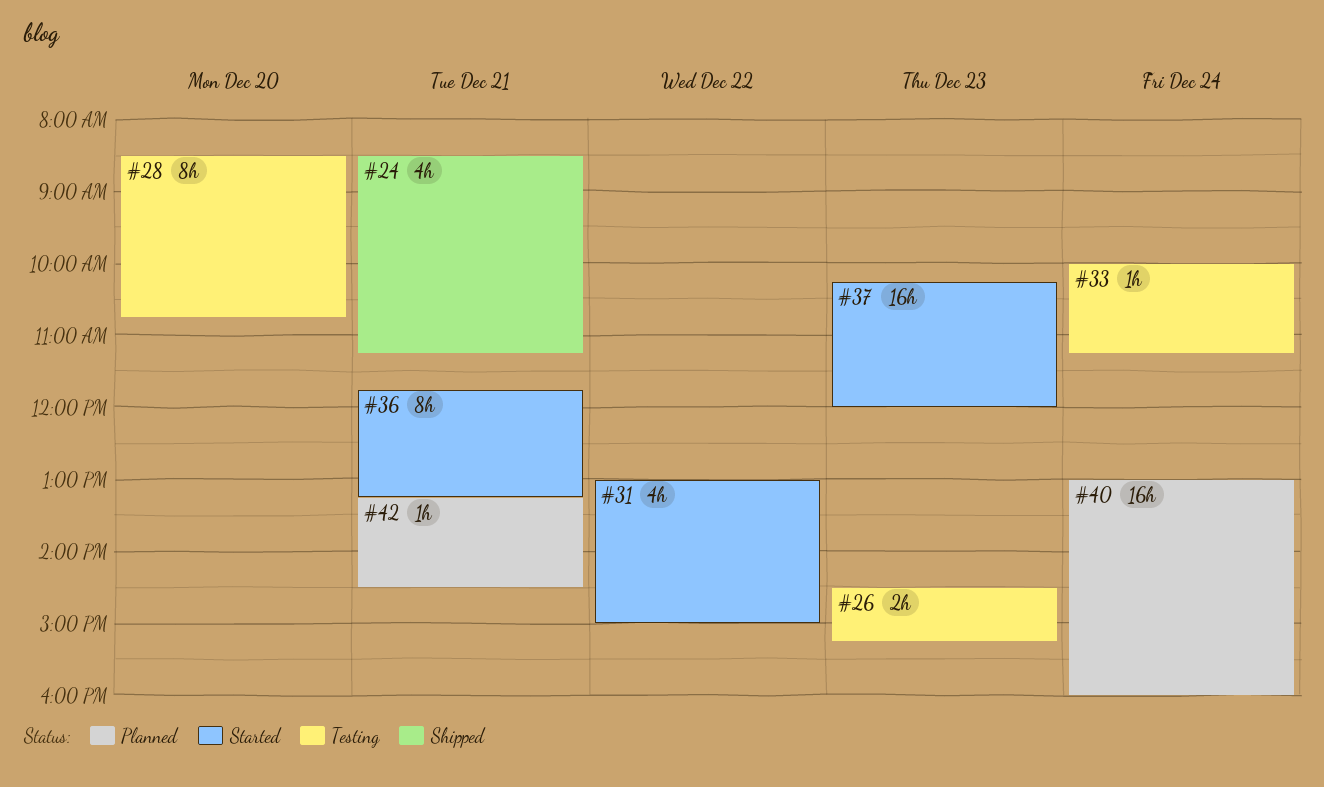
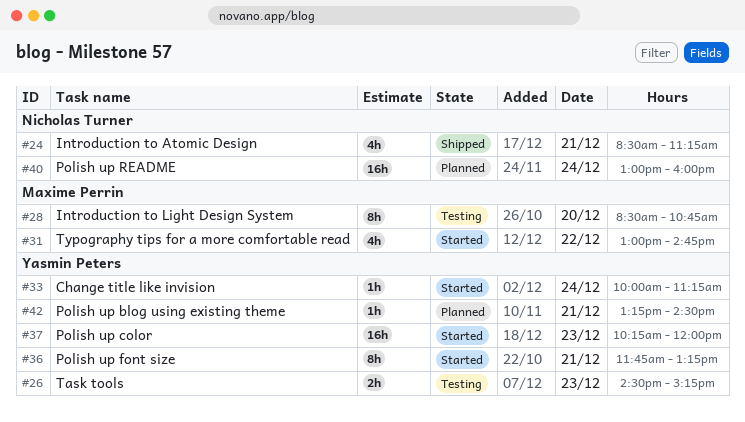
#31, ends: 15:00 -> 14:45
#33, status: Testing -> Started

